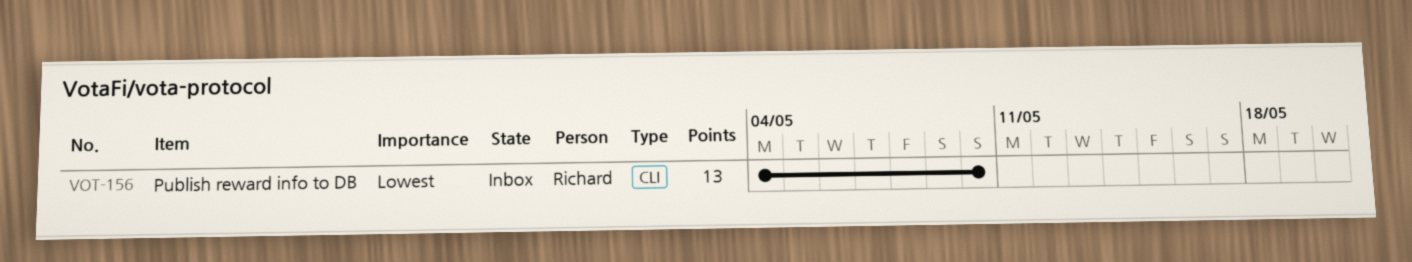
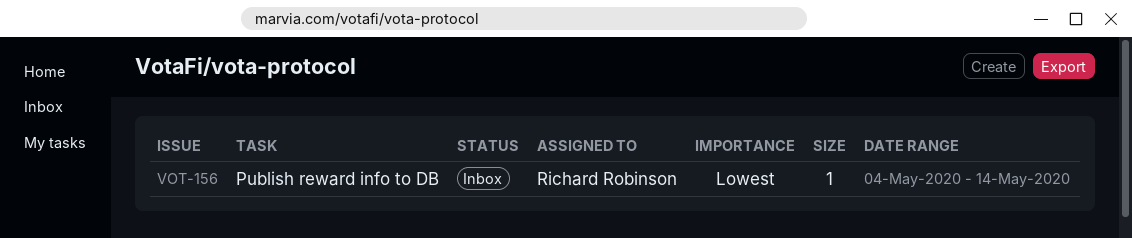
VOT-156, estimate: 13 -> 1
VOT-156, due: May 10 -> May 14

